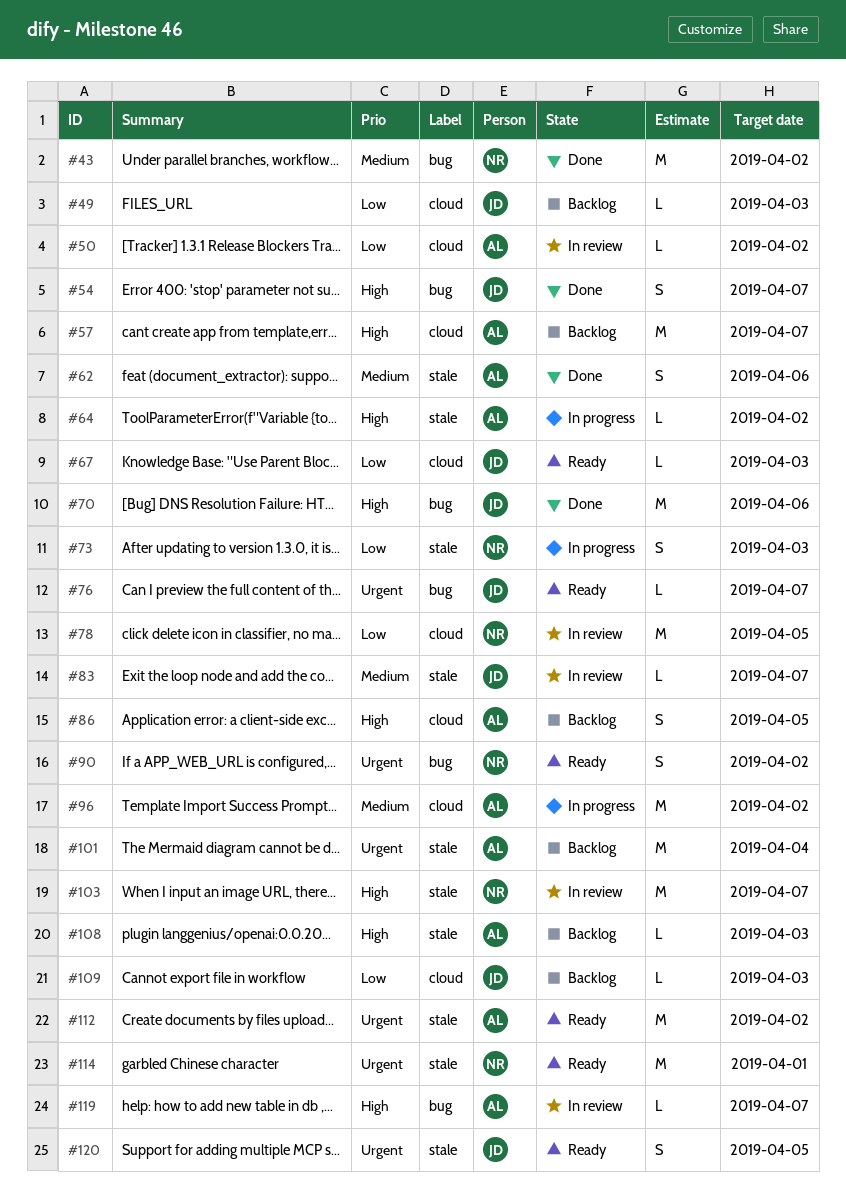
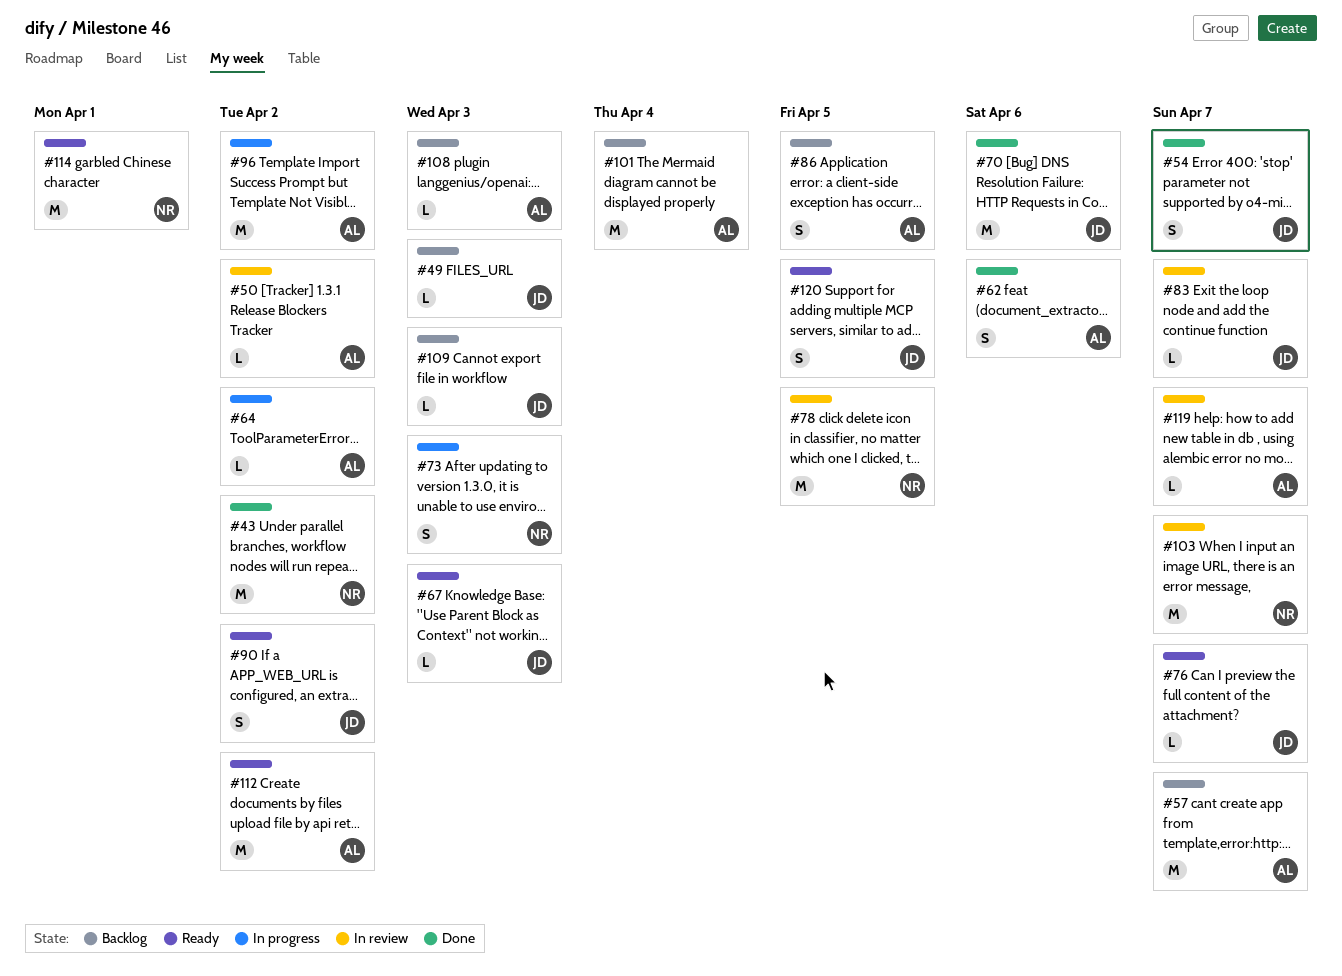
#90, owner: NR -> JD

